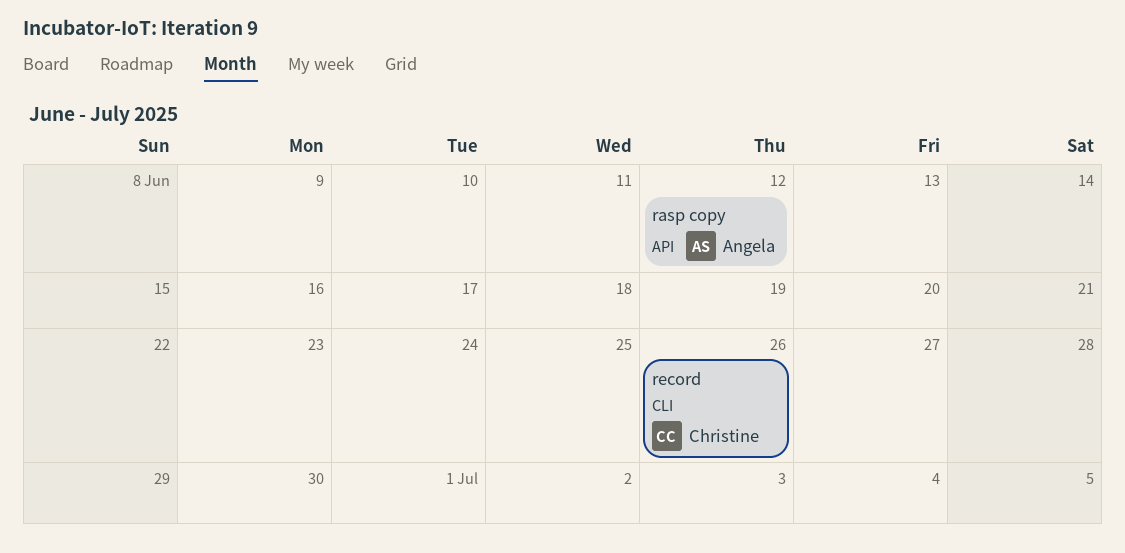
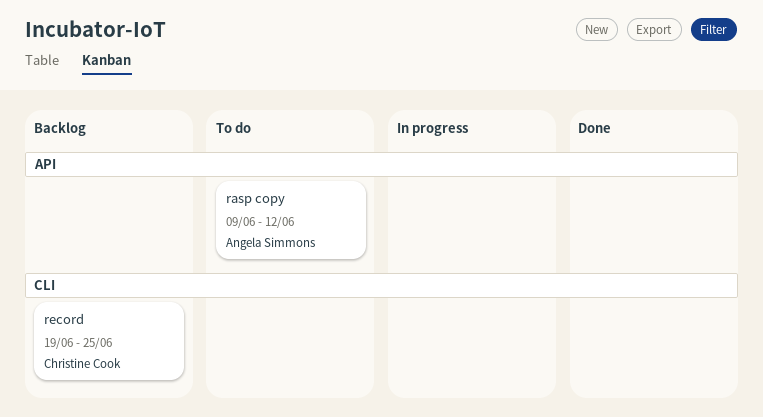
record, due: Jun 26 -> Jun 25

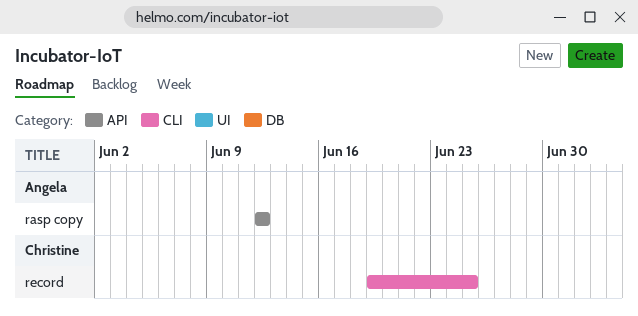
rasp copy, start: Jun 9 -> Jun 12

